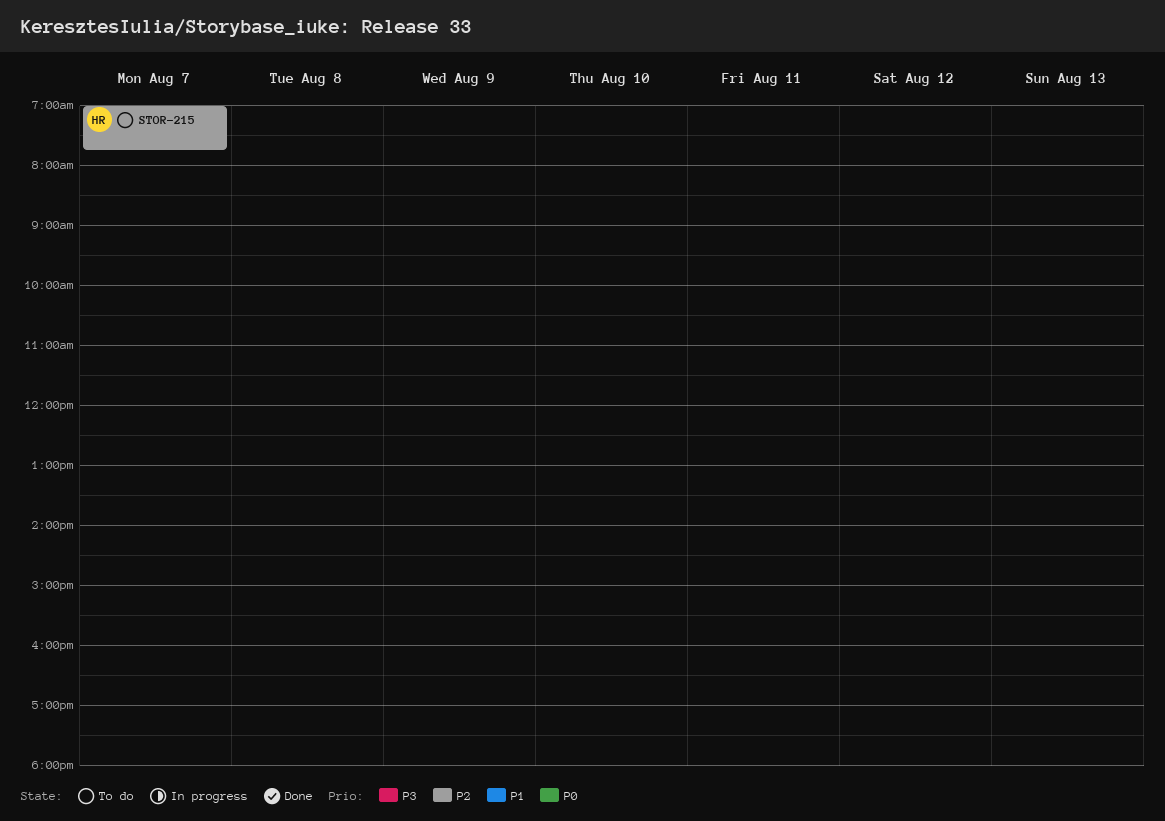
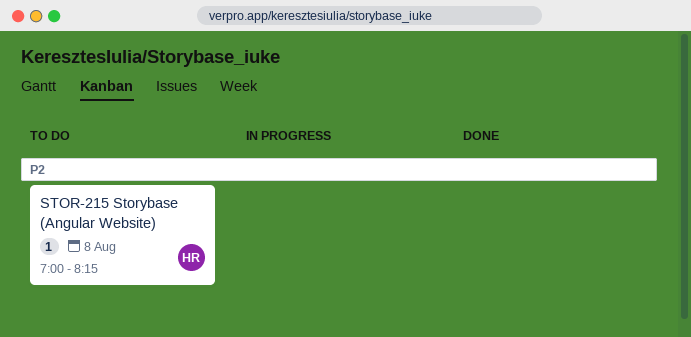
STOR-215, day: Aug 7 -> Aug 8
STOR-215, ends: 07:45 -> 08:15

